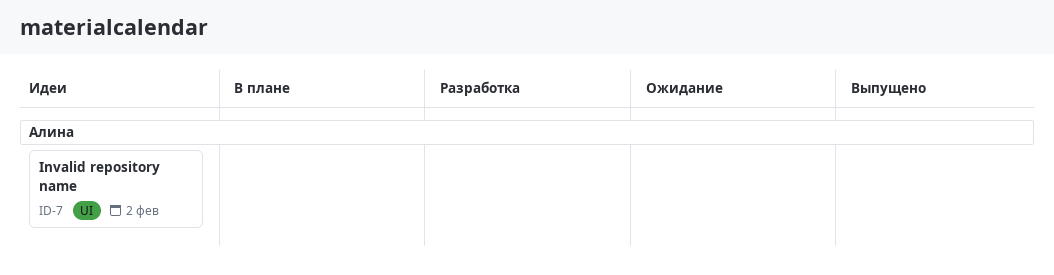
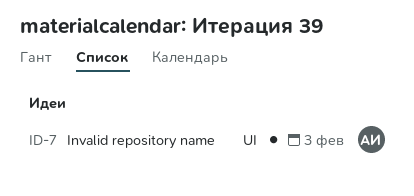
ID-7, due: Feb 2 -> Feb 3

